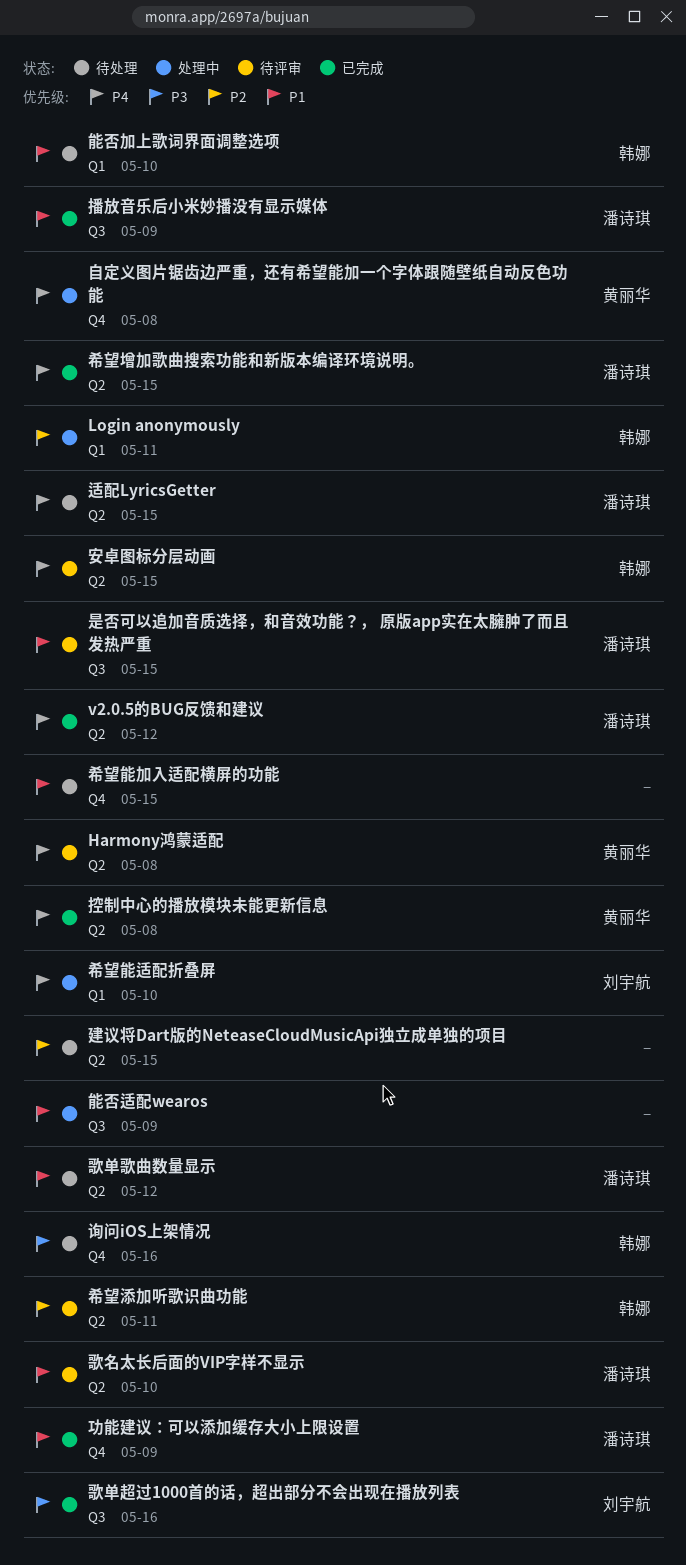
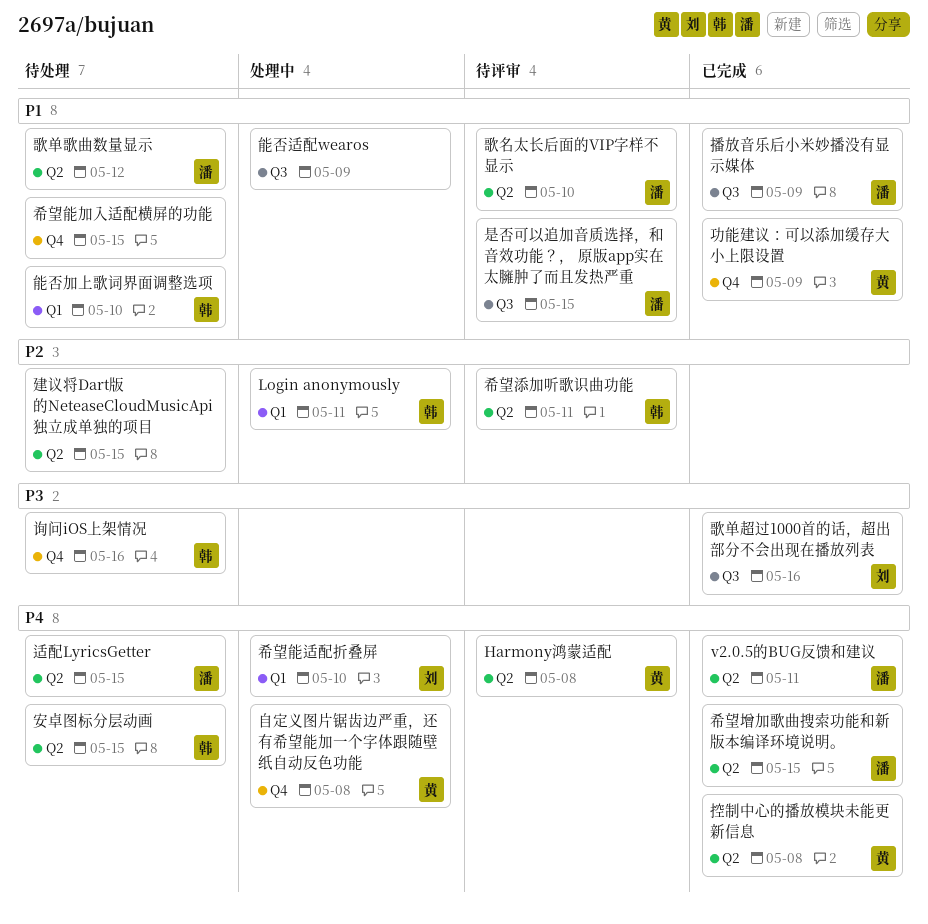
v2.0.5的BUG反馈和建议, due: May 12 -> May 11
功能建议：可以添加缓存大小上限设置, owner: 潘诗琪 -> 黄丽华
安卓图标分层动画, status: 待评审 -> 待处理

